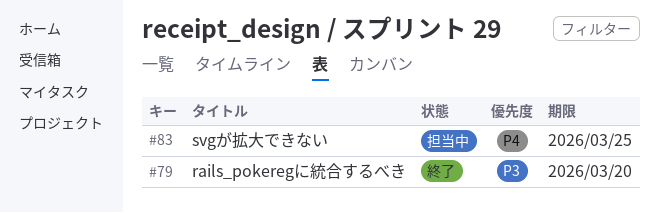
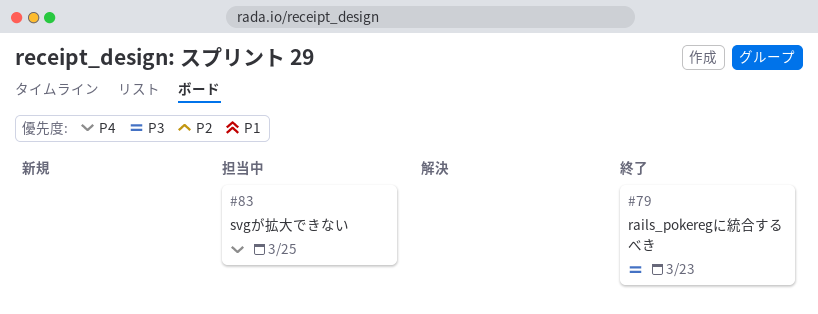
#79, due: Mar 20 -> Mar 23

